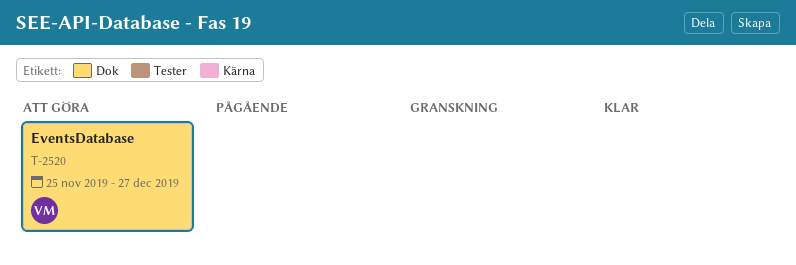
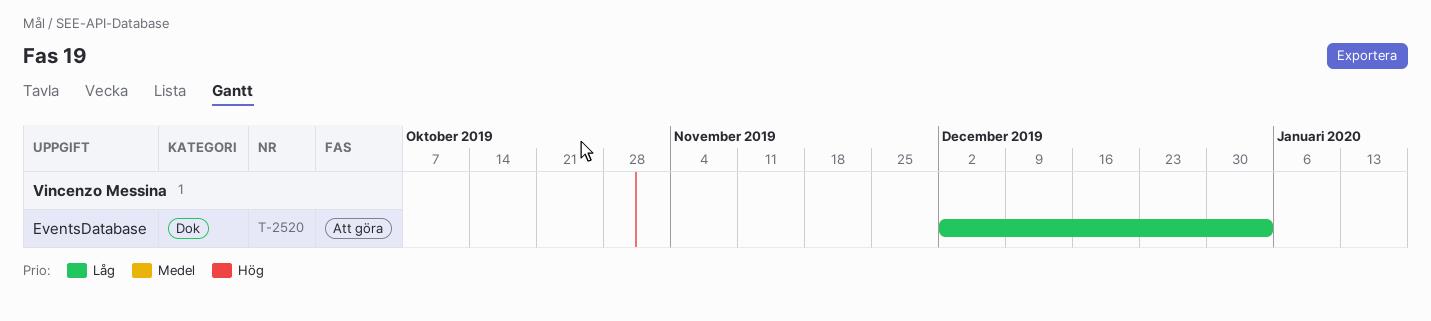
T-2520, start: Nov 25 -> Dec 2
T-2520, due: Dec 27 -> Jan 3

